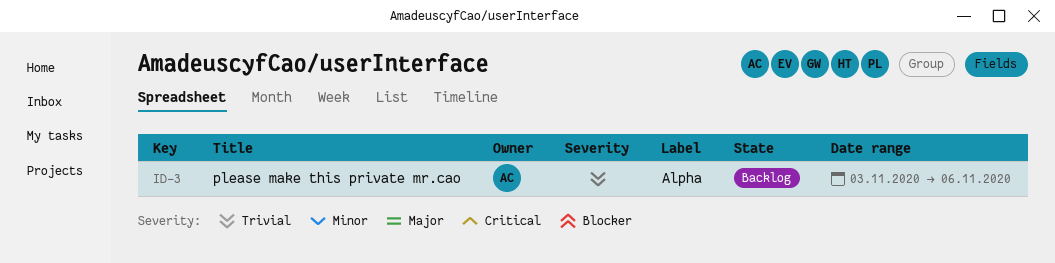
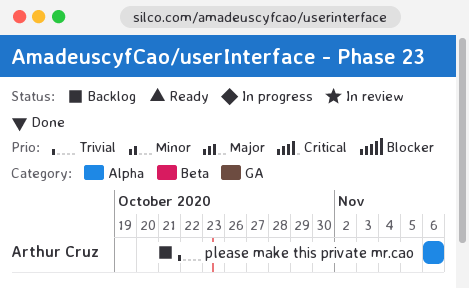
please make this private mr.cao, start: Nov 3 -> Nov 6

